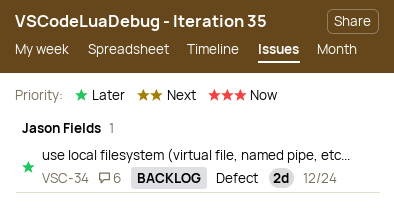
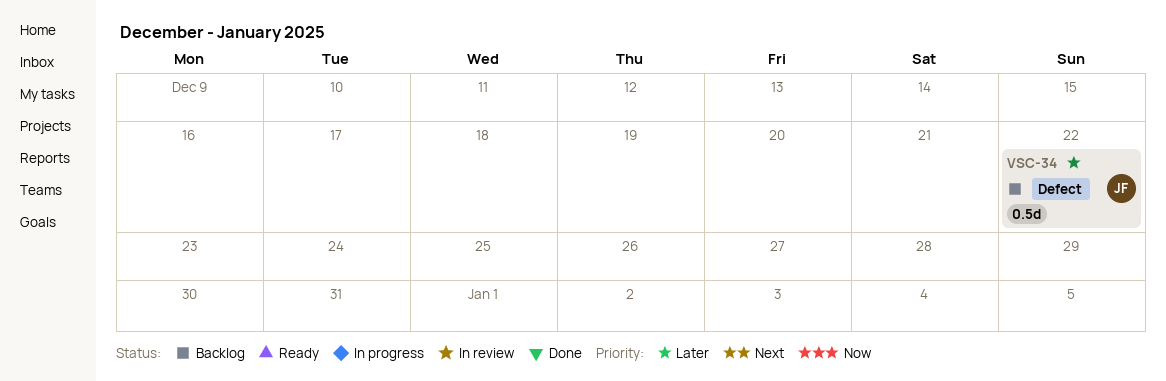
VSC-34, estimate: 2d -> 0.5d
VSC-34, due: Dec 24 -> Dec 22

